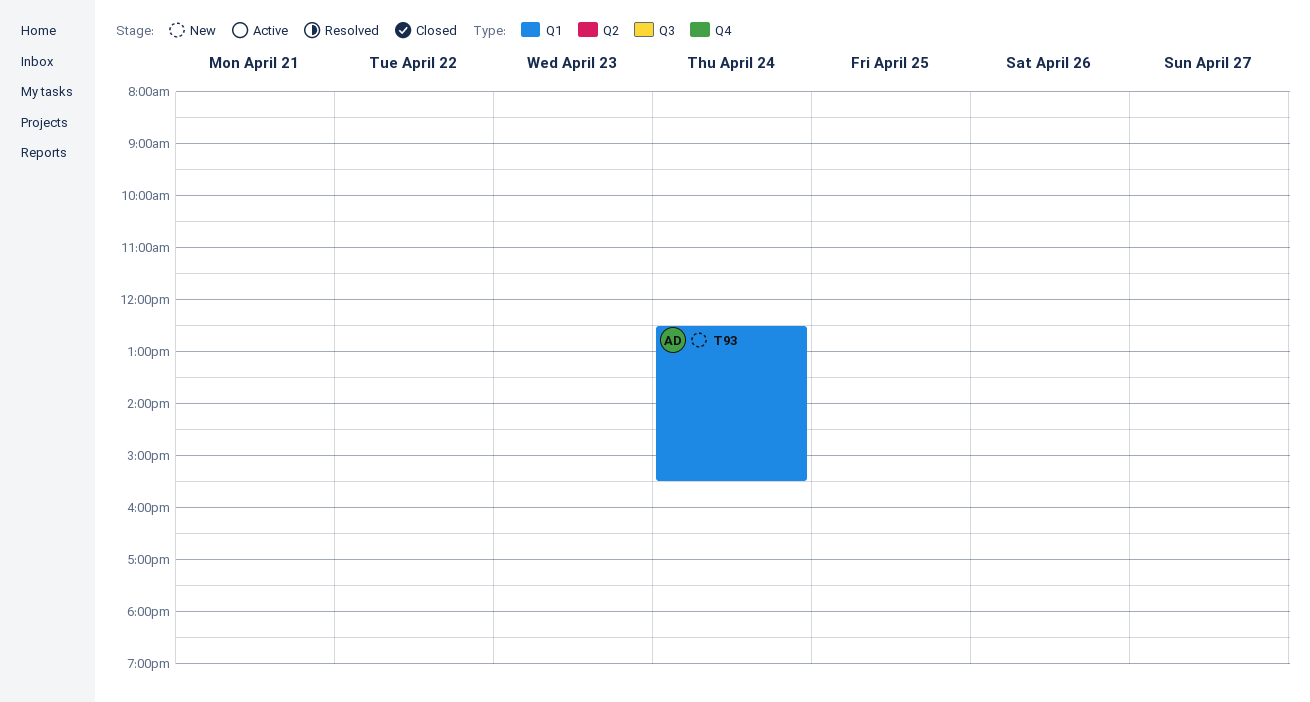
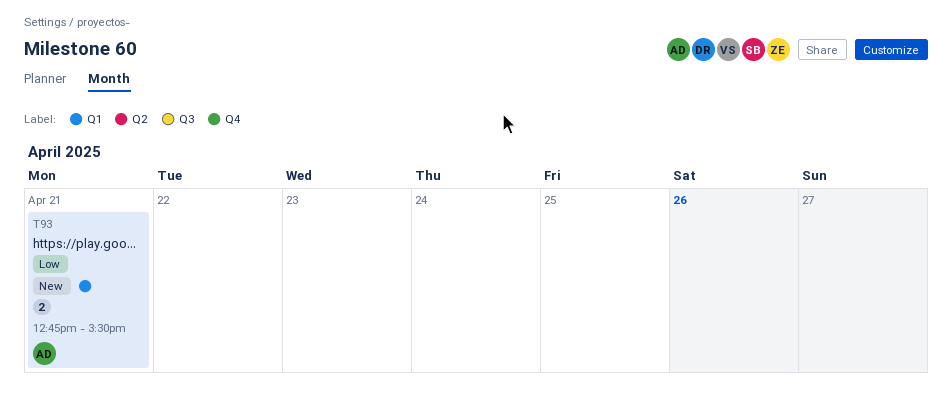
T93, day: Apr 24 -> Apr 21
T93, begins: 12:30 -> 12:45

